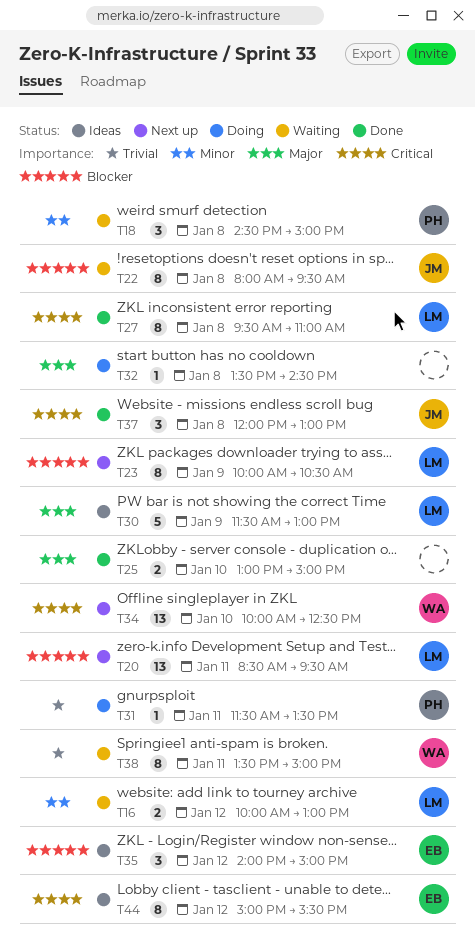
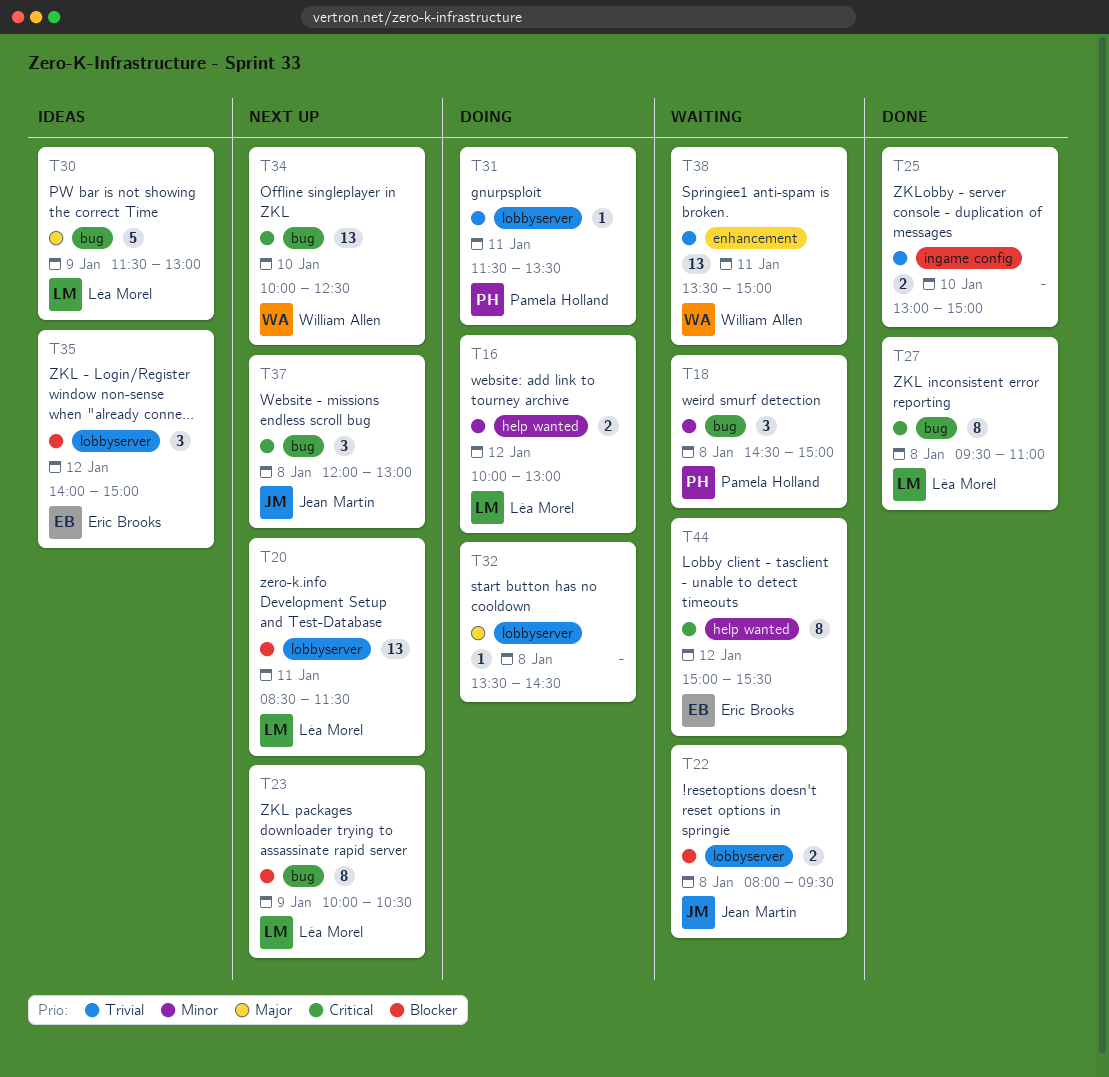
T16, status: Waiting -> Doing
T20, ends: 09:30 -> 11:30
T22, estimate: 8 -> 2
T25, priority: Major -> Trivial
T37, status: Done -> Next up
T38, estimate: 8 -> 13
T44, status: Ideas -> Waiting

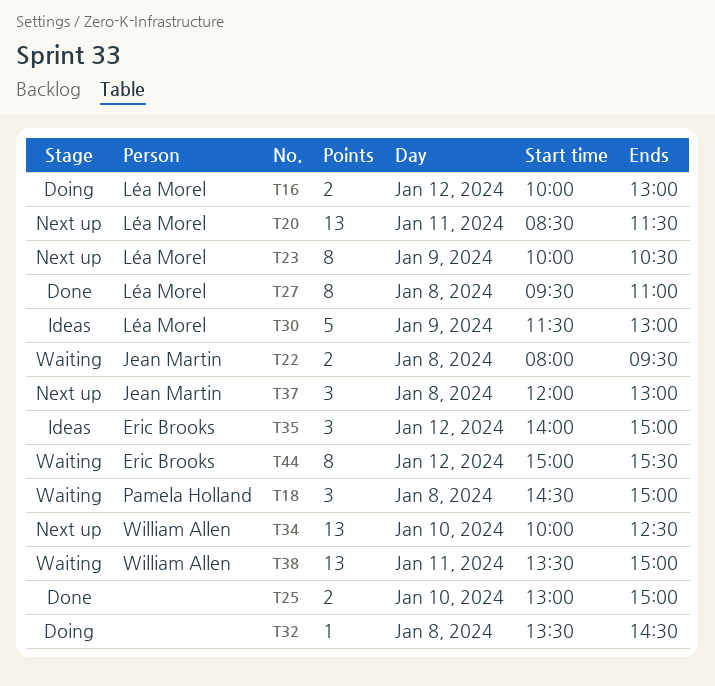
T31: present -> none

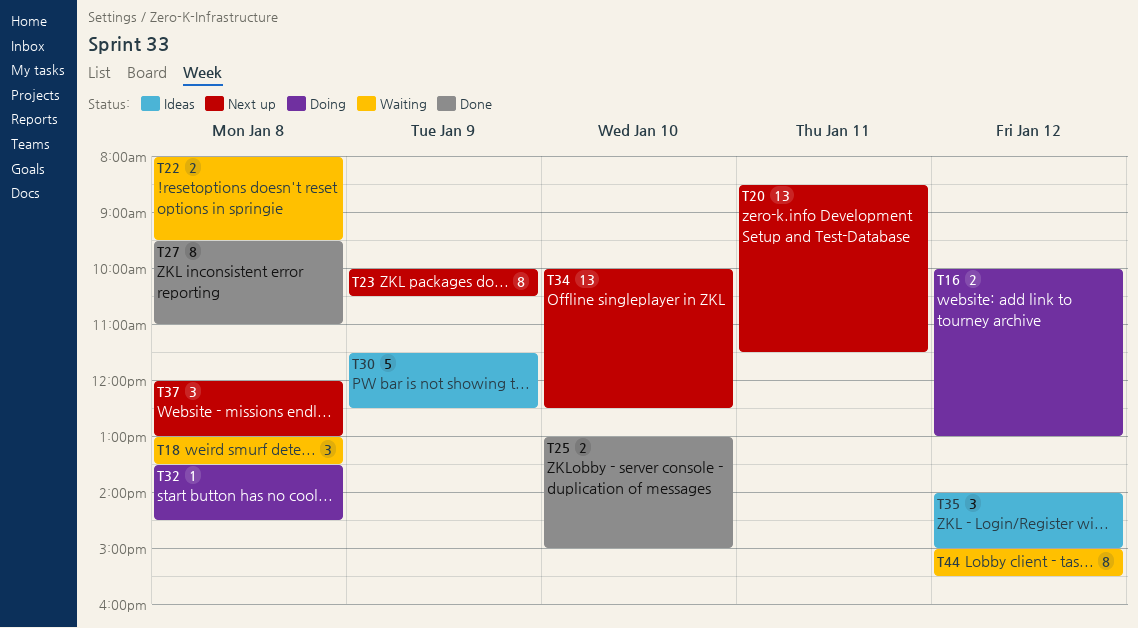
T18, begins: 14:30 -> 13:00
T18, ends: 15:00 -> 13:30
T30, ends: 13:00 -> 12:30
T38: present -> none

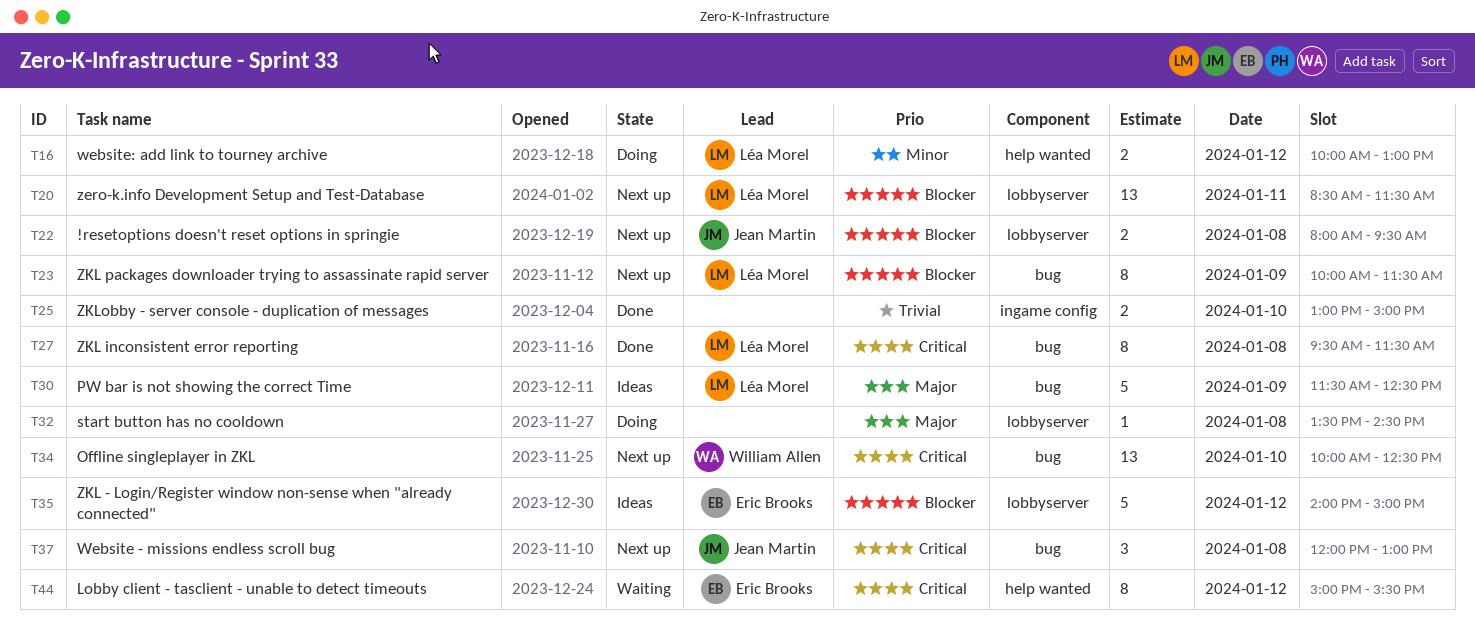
T18: present -> none
T22, status: Waiting -> Next up
T23, ends: 10:30 -> 11:30
T27, ends: 11:00 -> 11:30
T35, estimate: 3 -> 5

